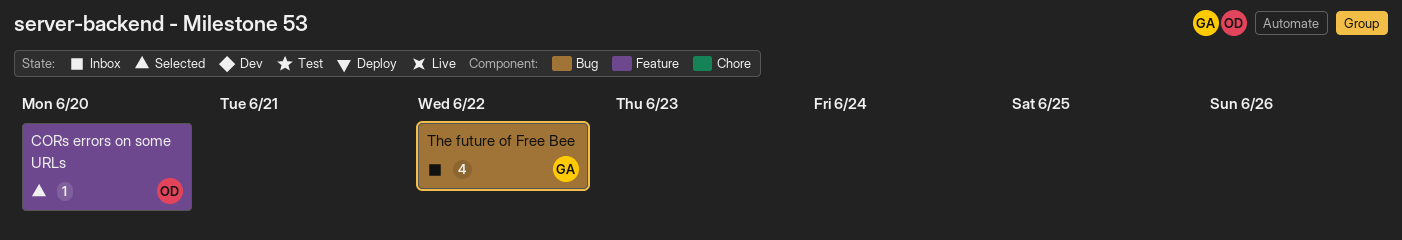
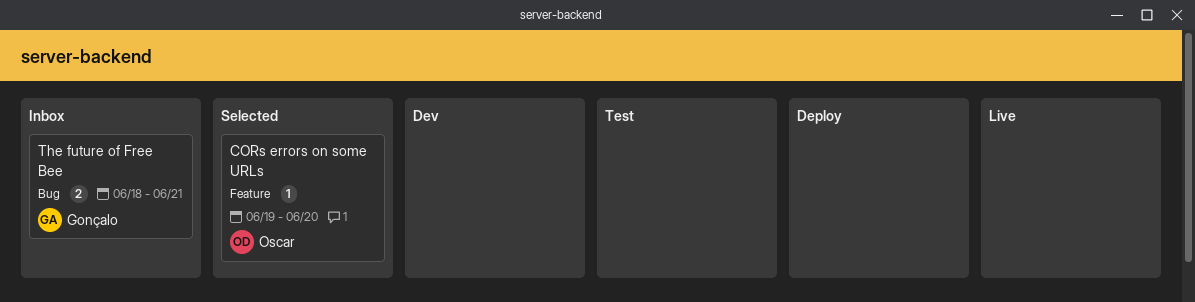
The future of Free Bee, estimate: 4 -> 2
The future of Free Bee, due: Jun 22 -> Jun 21

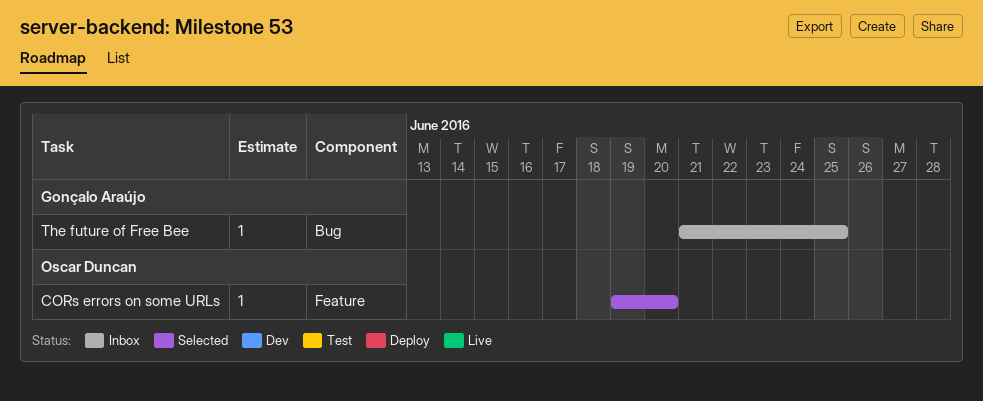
The future of Free Bee, estimate: 2 -> 1
The future of Free Bee, start: Jun 18 -> Jun 21
The future of Free Bee, due: Jun 21 -> Jun 25

